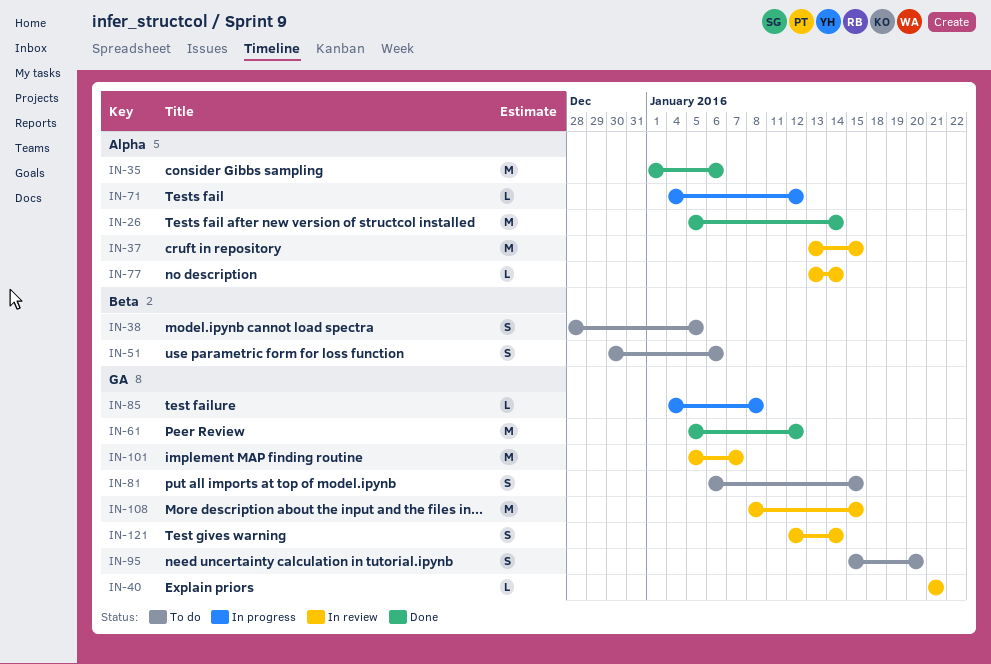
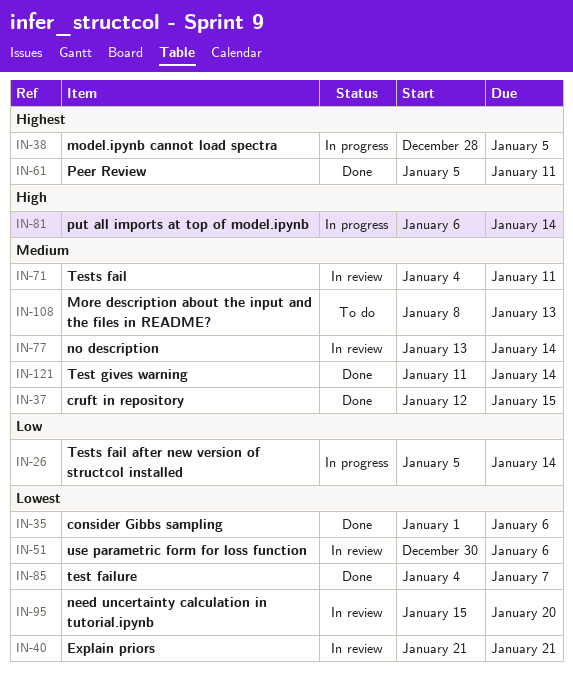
IN-26, status: Done -> In progress
IN-37, status: In review -> Done
IN-37, start: Jan 13 -> Jan 12
IN-38, status: To do -> In progress
IN-51, status: To do -> In review
IN-61, due: Jan 12 -> Jan 11
IN-71, status: In progress -> In review
IN-71, due: Jan 12 -> Jan 11
IN-81, status: To do -> In progress
IN-81, due: Jan 15 -> Jan 14
IN-85, status: In progress -> Done
IN-85, due: Jan 8 -> Jan 7
IN-95, status: To do -> In review
IN-101: present -> none
IN-108, status: In review -> To do
IN-108, due: Jan 15 -> Jan 13
IN-121, status: In review -> Done
IN-121, start: Jan 12 -> Jan 11

